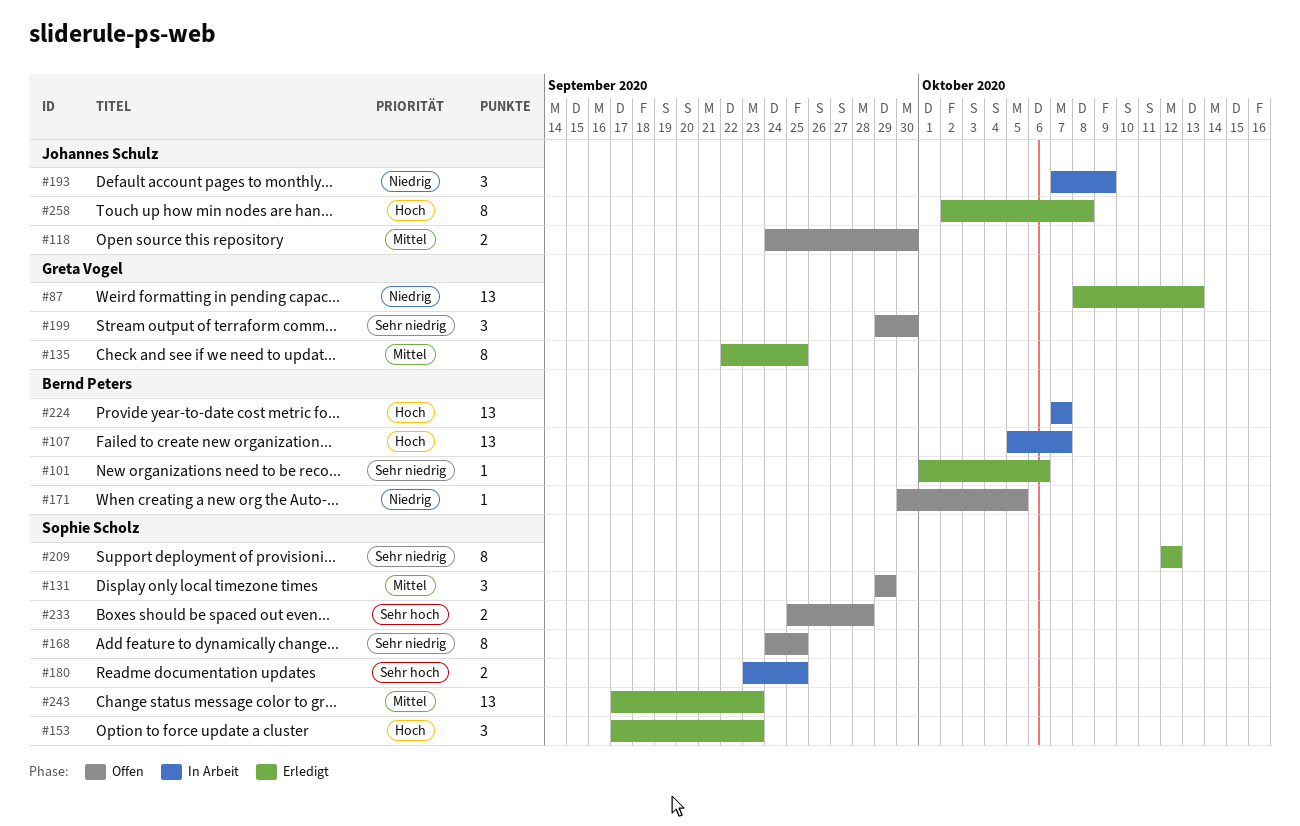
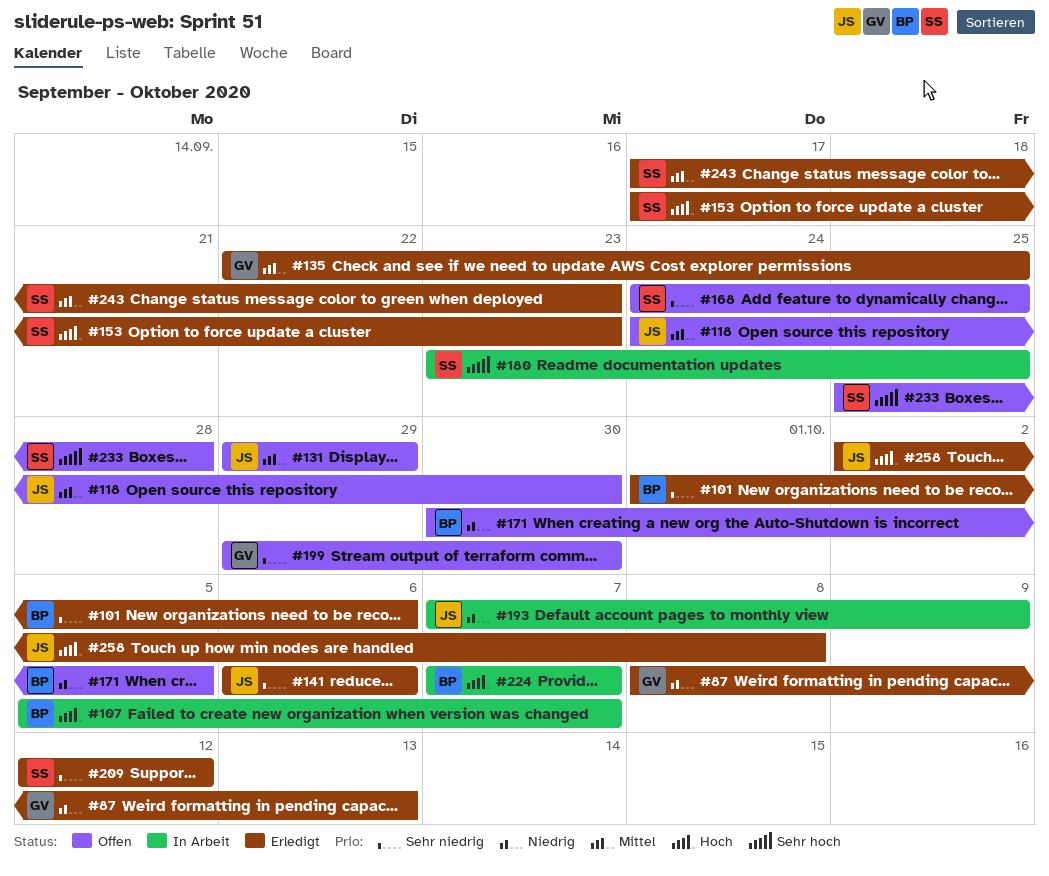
#131, owner: Sophie Scholz -> Johannes Schulz
#141: none -> present

